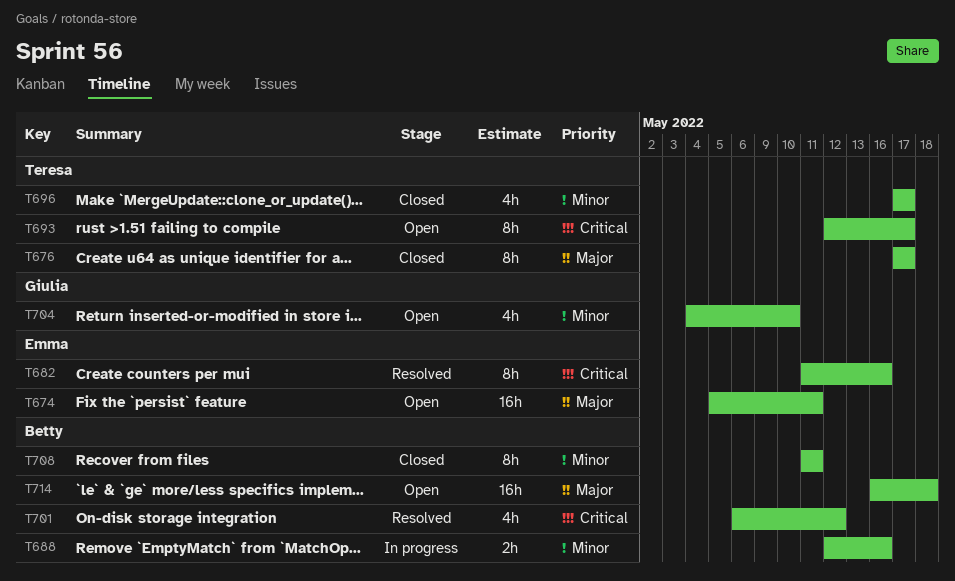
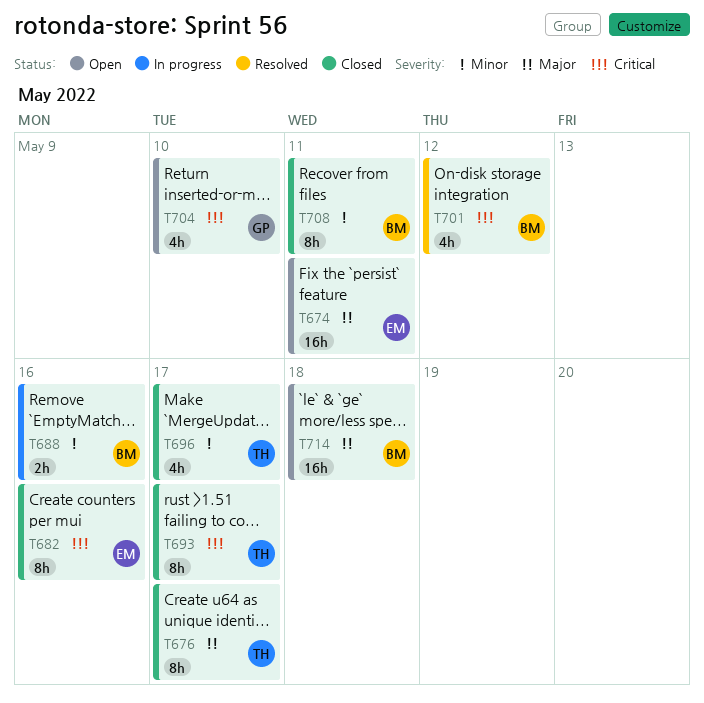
T682, status: Resolved -> Closed
T693, status: Open -> Closed
T704, priority: Minor -> Critical

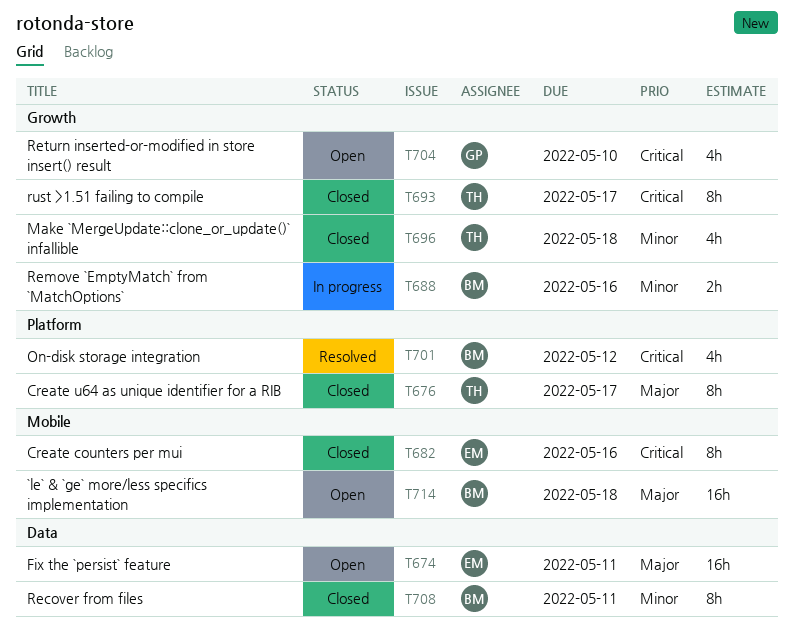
T696, due: May 17 -> May 18

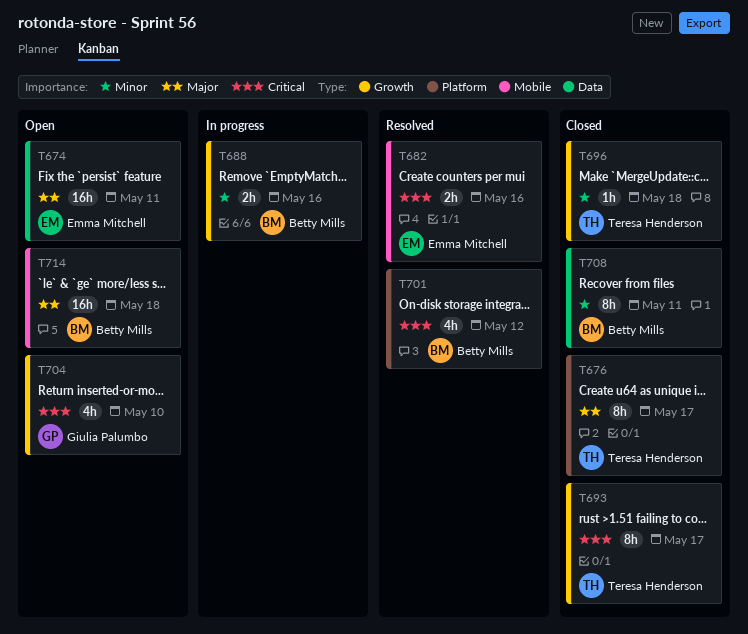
T682, status: Closed -> Resolved
T682, estimate: 8h -> 2h
T696, estimate: 4h -> 1h

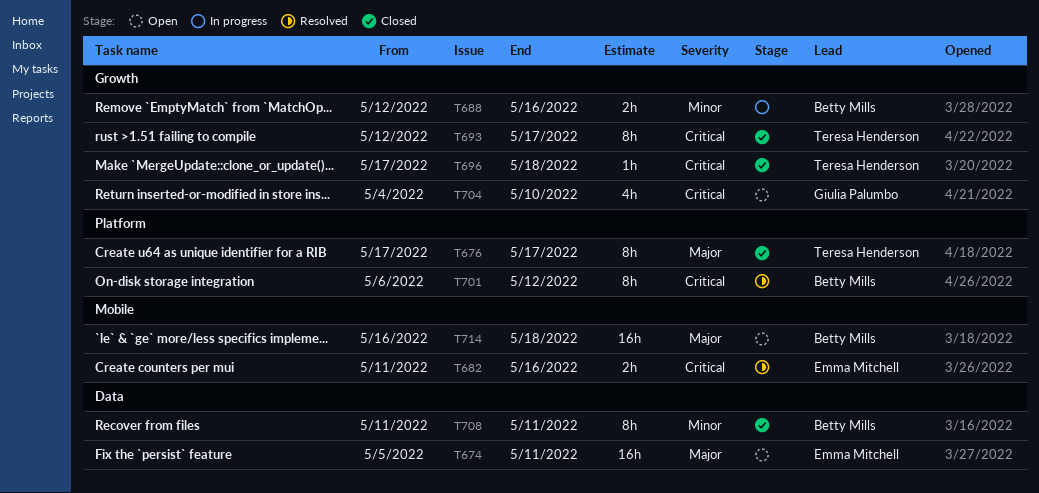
T696, priority: Minor -> Critical
T701, estimate: 4h -> 8h

